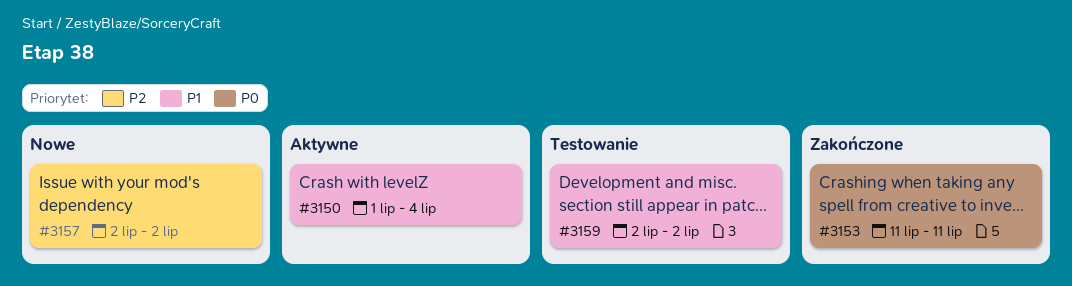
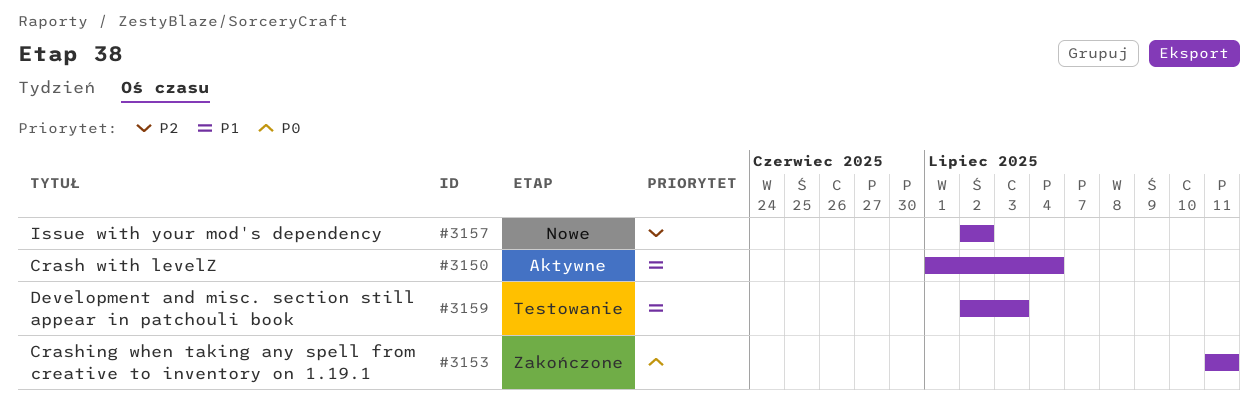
#3159, due: Jul 2 -> Jul 3

